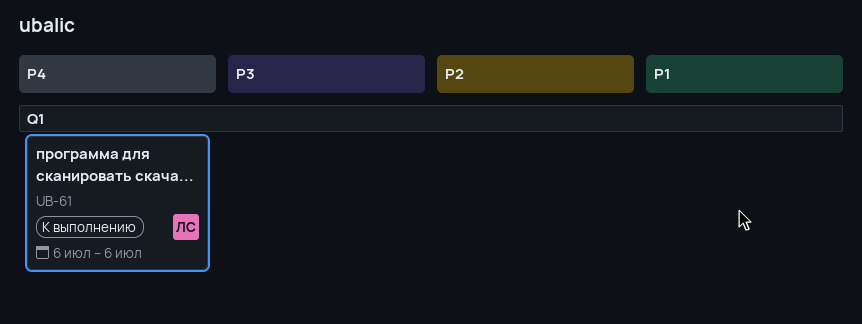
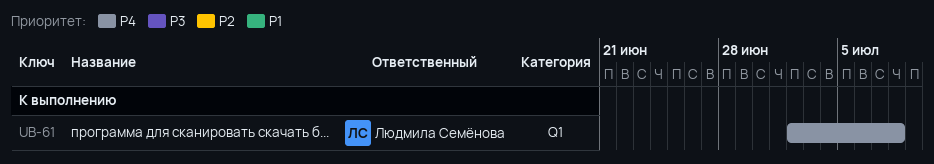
UB-61, start: Jul 6 -> Jul 2
UB-61, due: Jul 6 -> Jul 8

